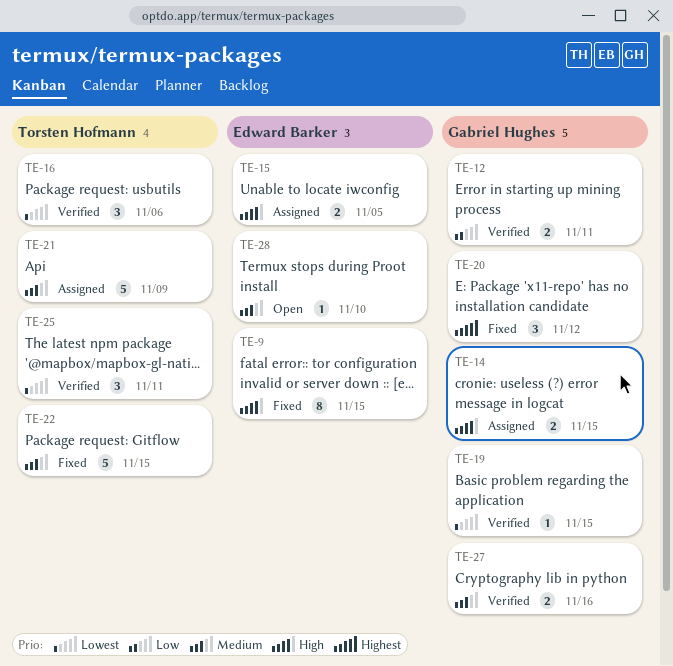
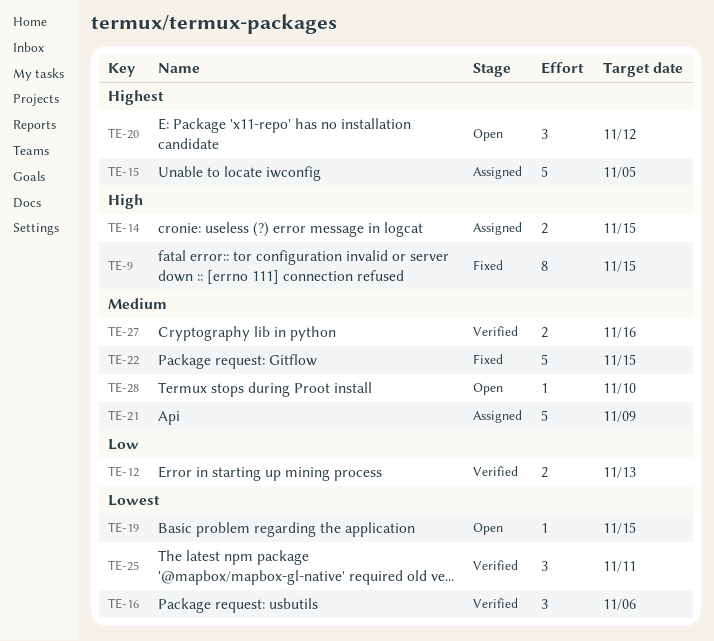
TE-12, due: Nov 11 -> Nov 13
TE-15, priority: High -> Highest
TE-15, estimate: 2 -> 5
TE-19, status: Verified -> Open
TE-20, status: Fixed -> Open

